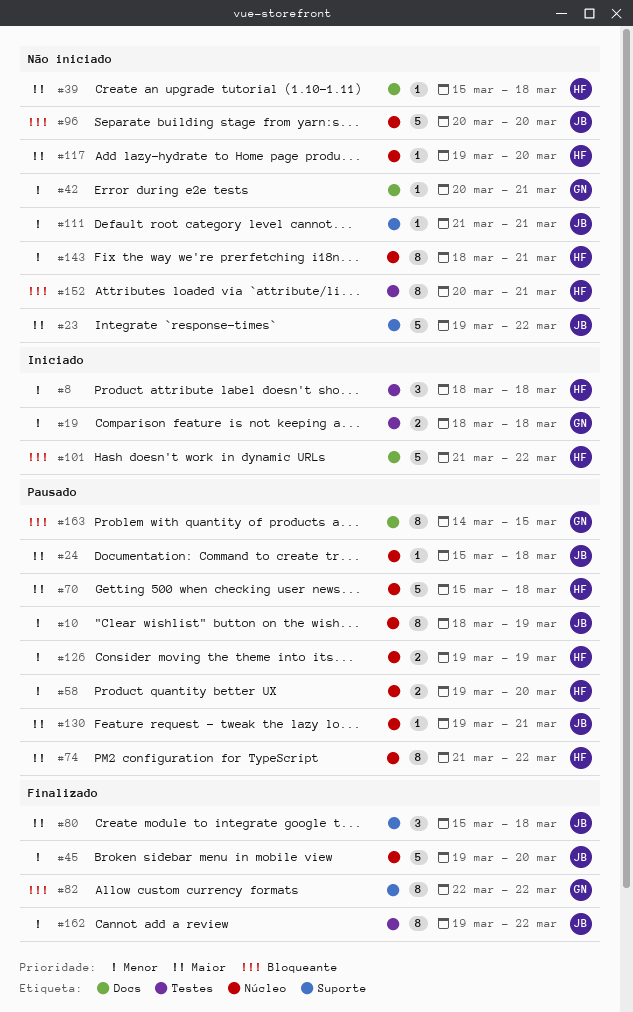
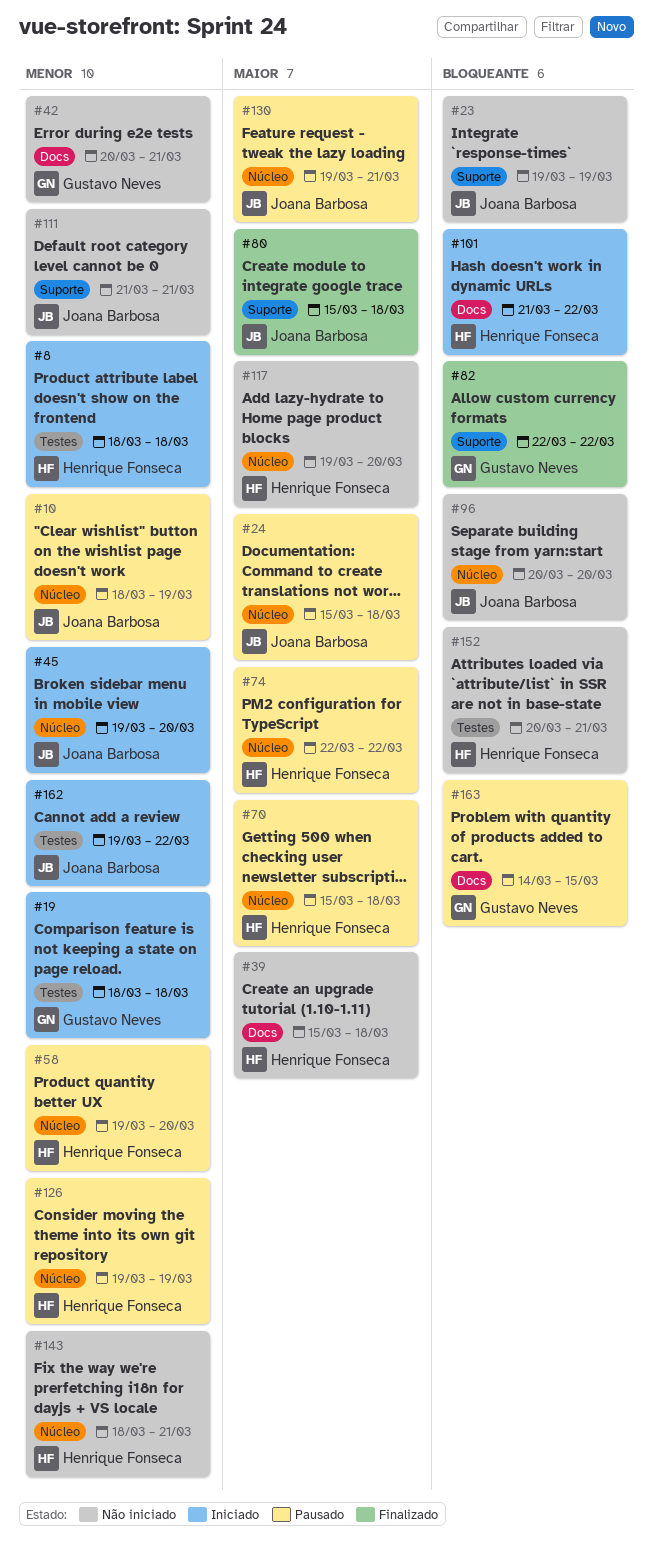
#23, priority: Maior -> Bloqueante
#23, due: Mar 22 -> Mar 19
#45, status: Finalizado -> Iniciado
#74, start: Mar 21 -> Mar 22
#162, status: Finalizado -> Iniciado

